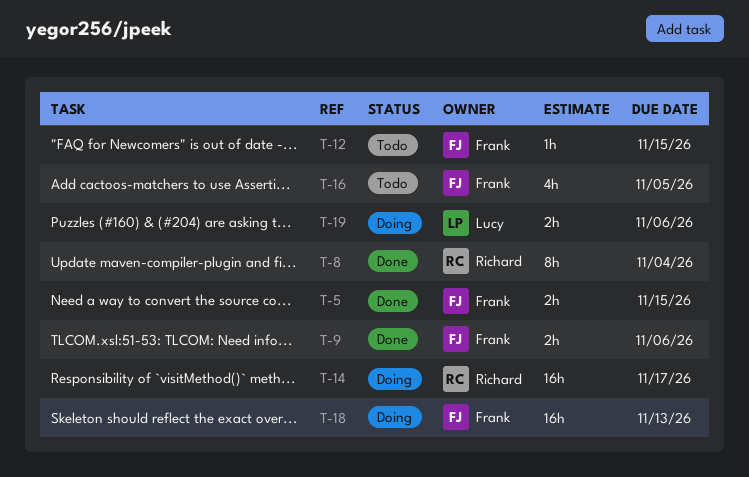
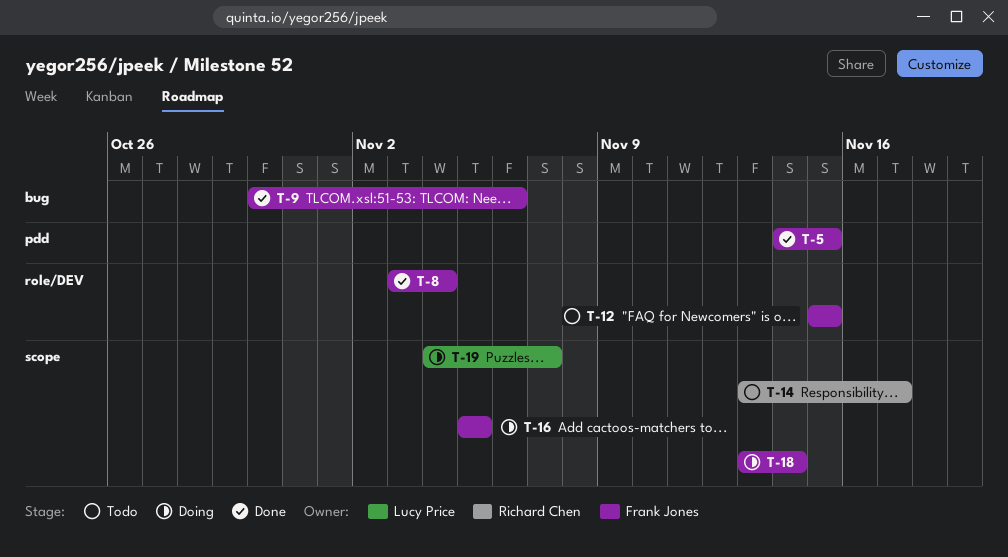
T-8, owner: Richard Chen -> Frank Jones
T-14, status: Doing -> Todo
T-16, status: Todo -> Doing
T-18, due: Nov 13 -> Nov 14
T-19, due: Nov 6 -> Nov 7

